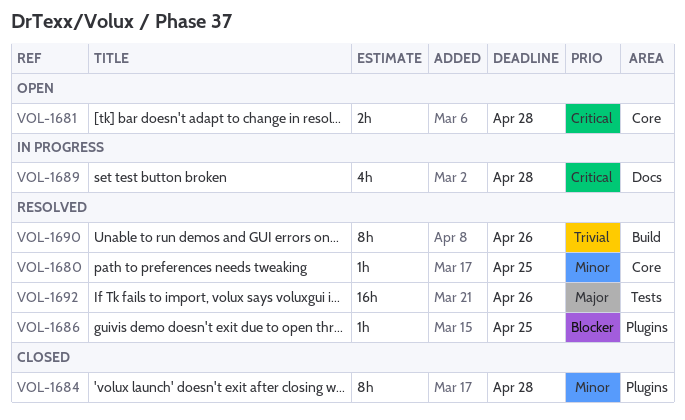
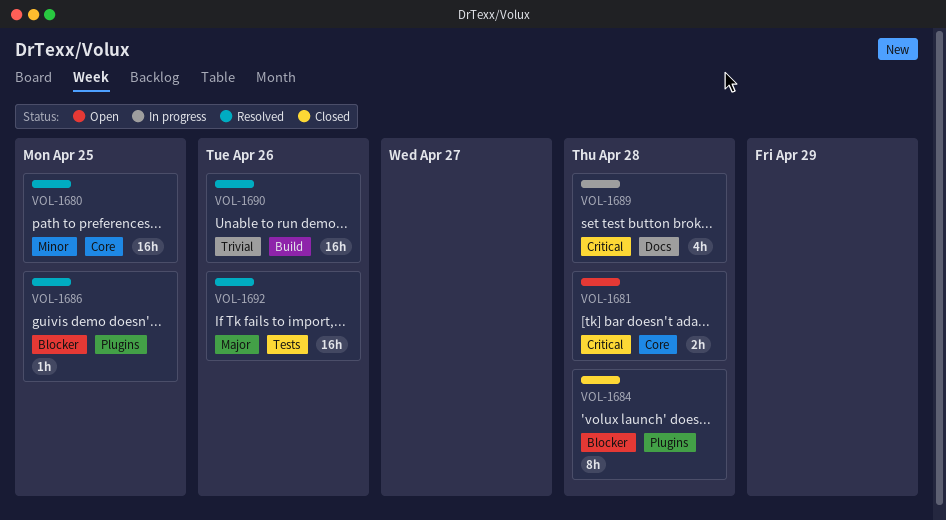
VOL-1680, estimate: 1h -> 16h
VOL-1684, priority: Minor -> Blocker
VOL-1690, estimate: 8h -> 16h

